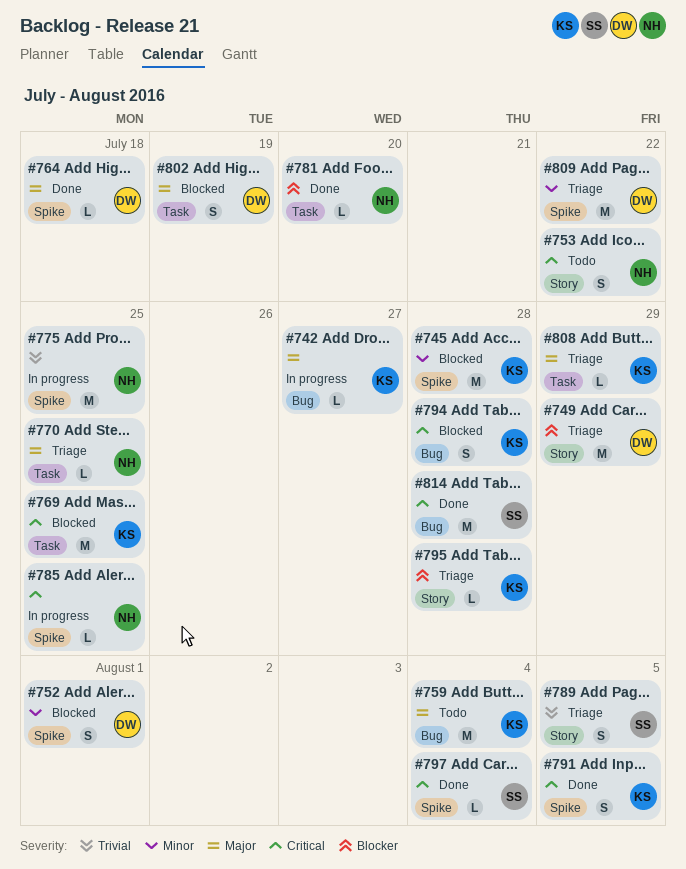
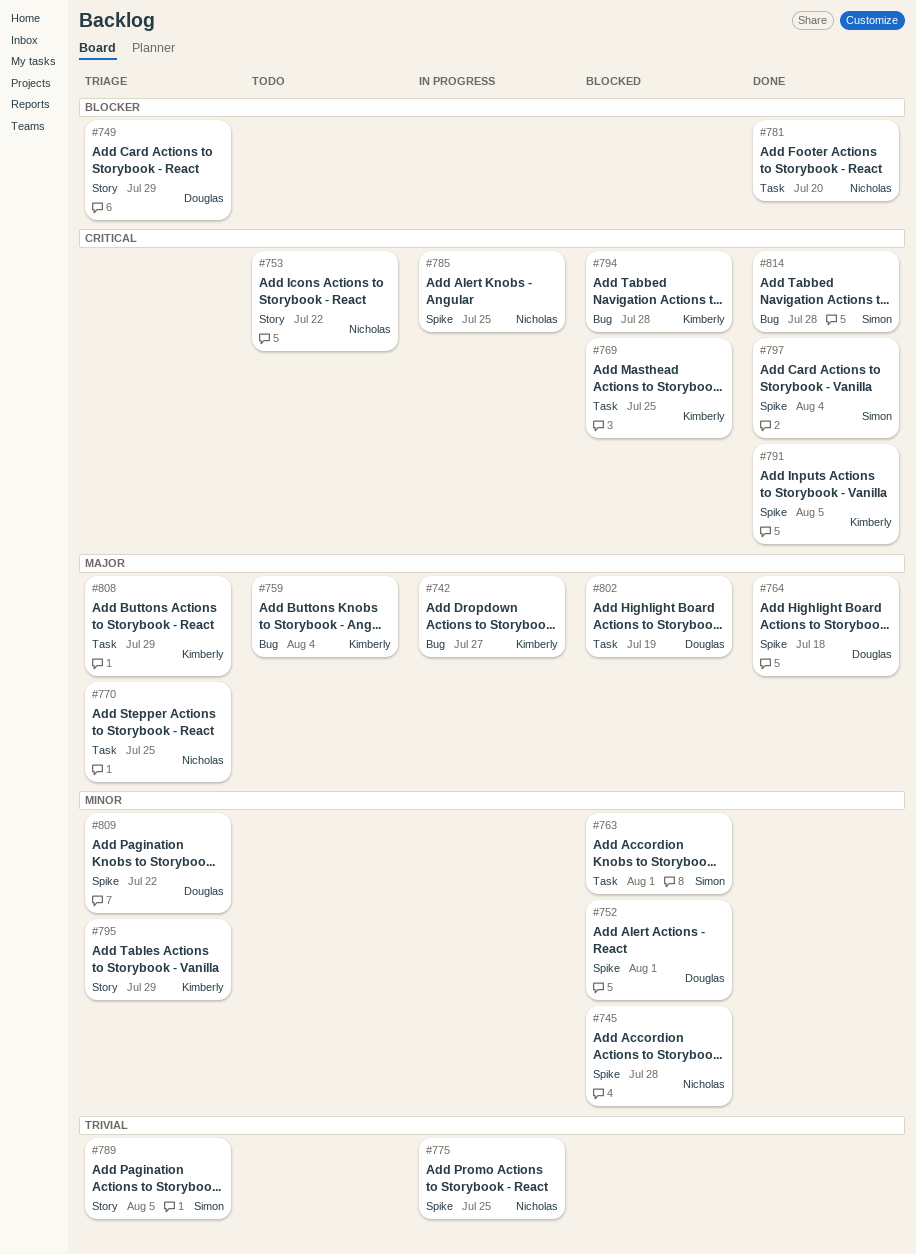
#745, owner: Kimberly -> Nicholas
#763: none -> present
#795, priority: Blocker -> Minor
#795, due: Jul 28 -> Jul 29

